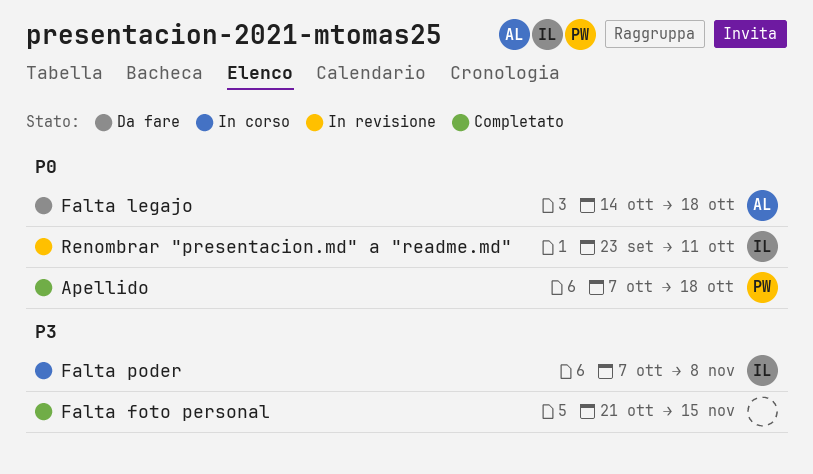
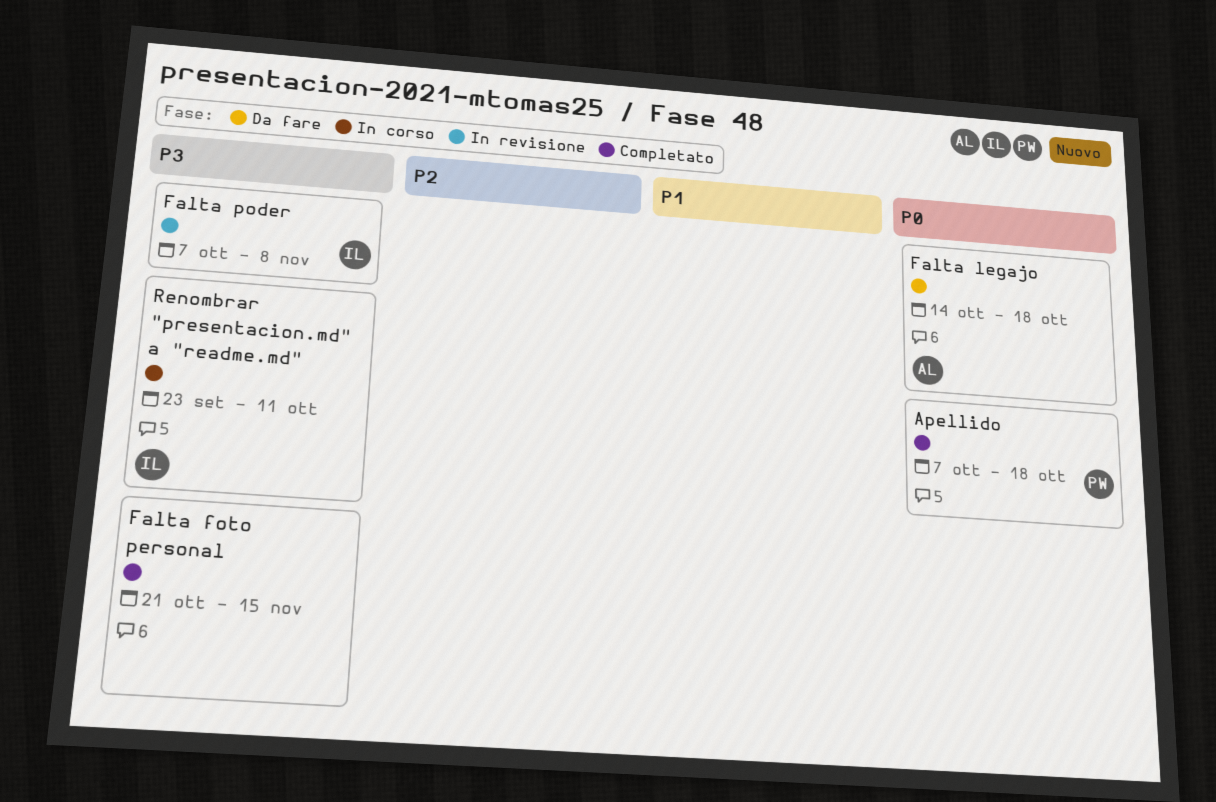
Falta poder, status: In corso -> In revisione
Renombrar "presentacion.md" a "readme.md", status: In revisione -> In corso
Renombrar "presentacion.md" a "readme.md", priority: P0 -> P3

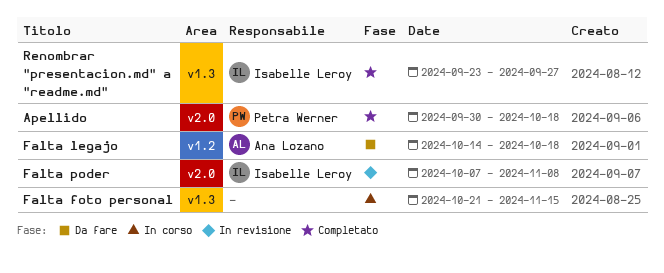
Apellido, start: Oct 7 -> Sep 30
Falta foto personal, status: Completato -> In corso
Renombrar "presentacion.md" a "readme.md", status: In corso -> Completato
Renombrar "presentacion.md" a "readme.md", due: Oct 11 -> Sep 27

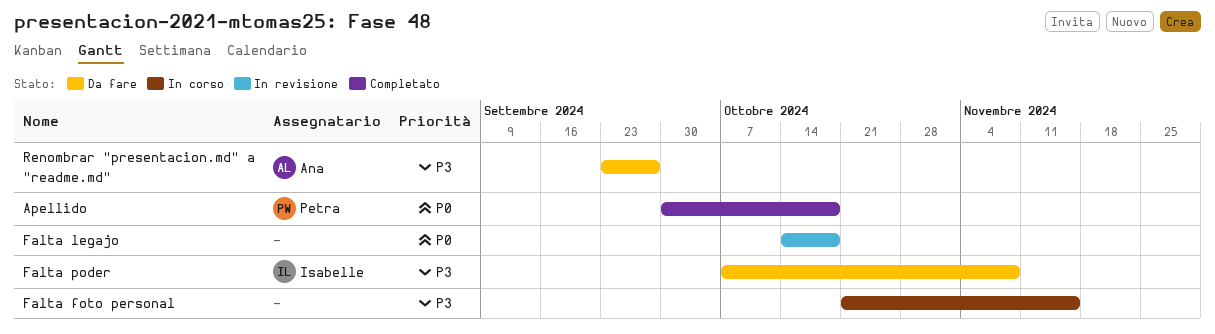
Falta legajo, status: Da fare -> In revisione
Falta legajo, owner: Ana Lozano -> none
Falta poder, status: In revisione -> Da fare
Renombrar "presentacion.md" a "readme.md", status: Completato -> Da fare
Renombrar "presentacion.md" a "readme.md", owner: Isabelle Leroy -> Ana Lozano

